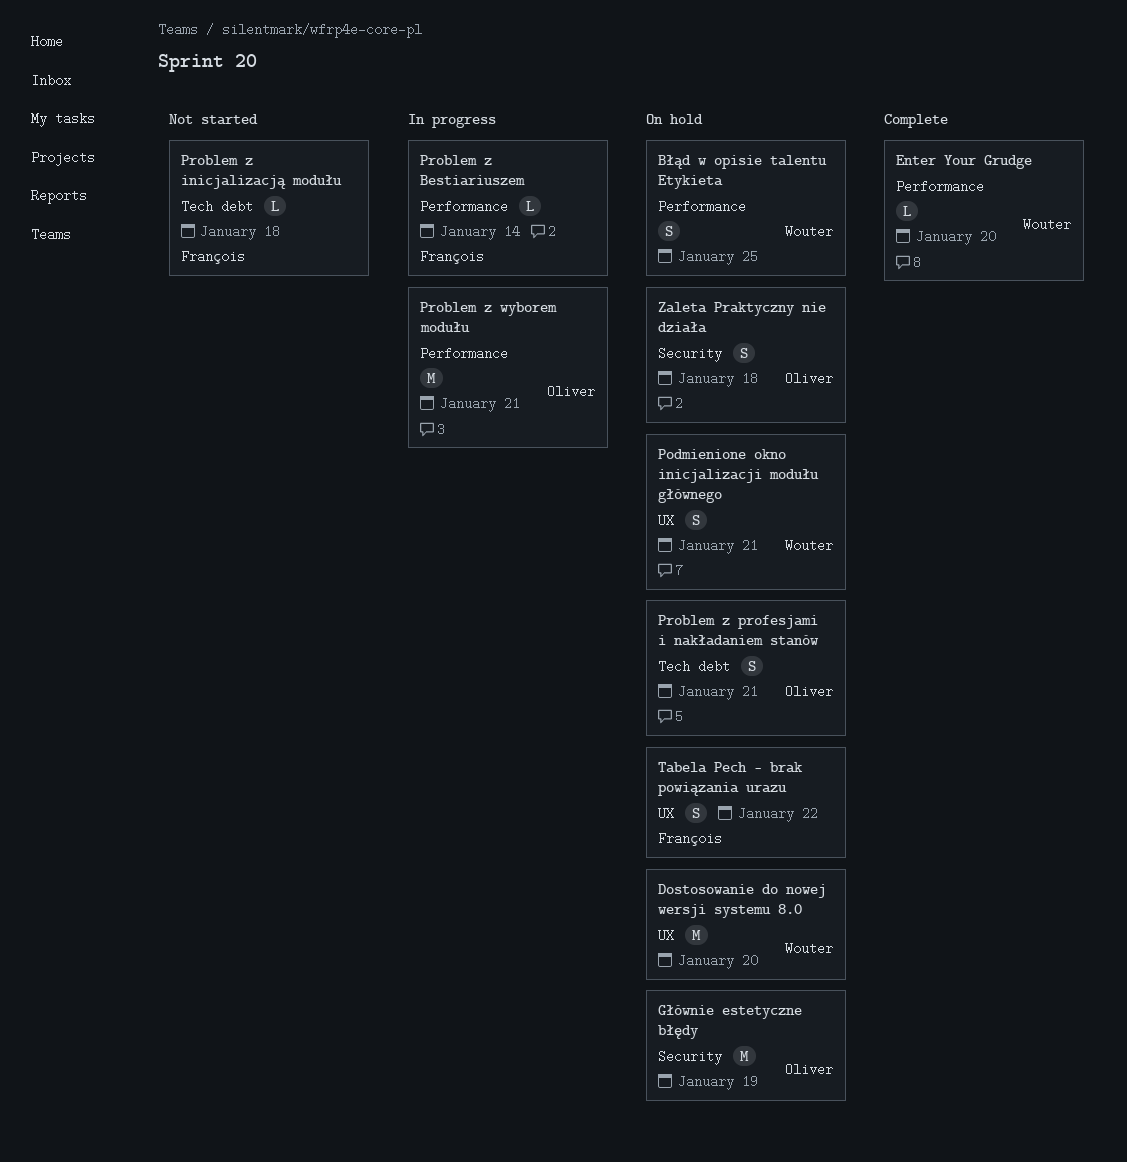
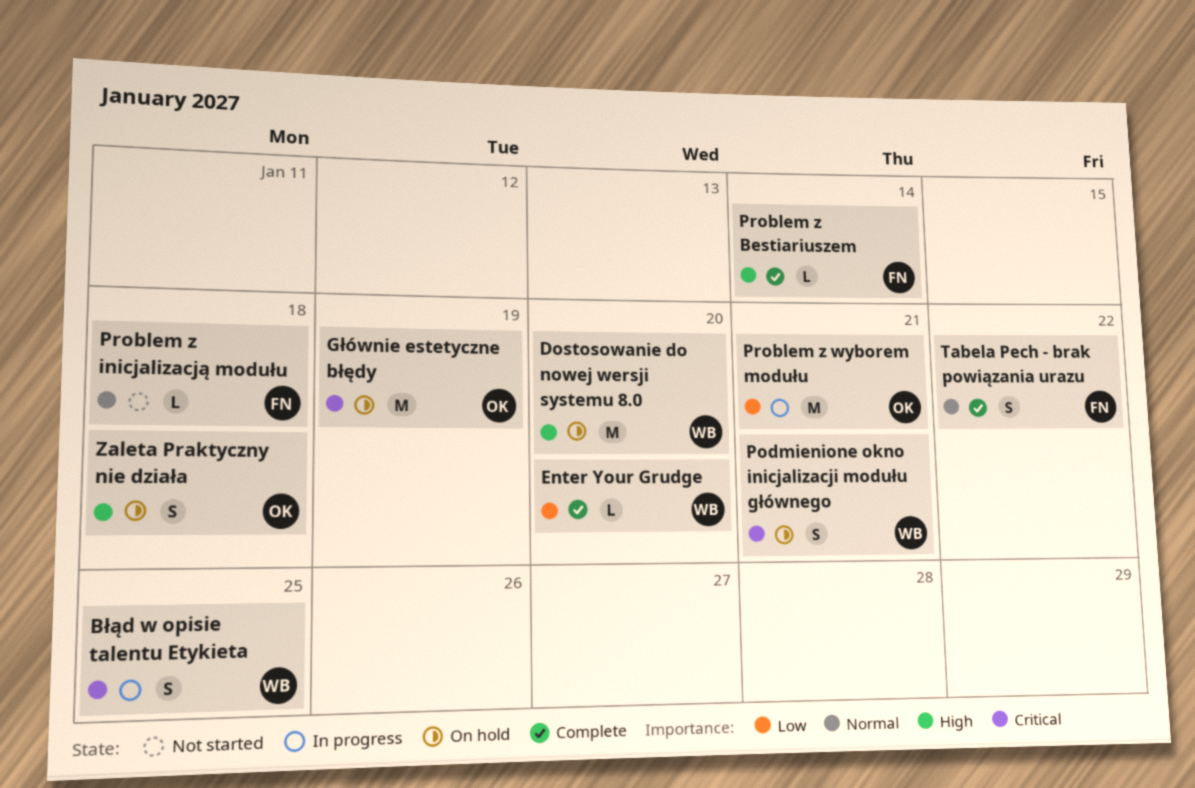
Błąd w opisie talentu Etykieta, status: On hold -> In progress
Problem z Bestiariuszem, status: In progress -> Complete
Problem z profesjami i nakładaniem stanów: present -> none
Tabela Pech - brak powiązania urazu, status: On hold -> Complete

